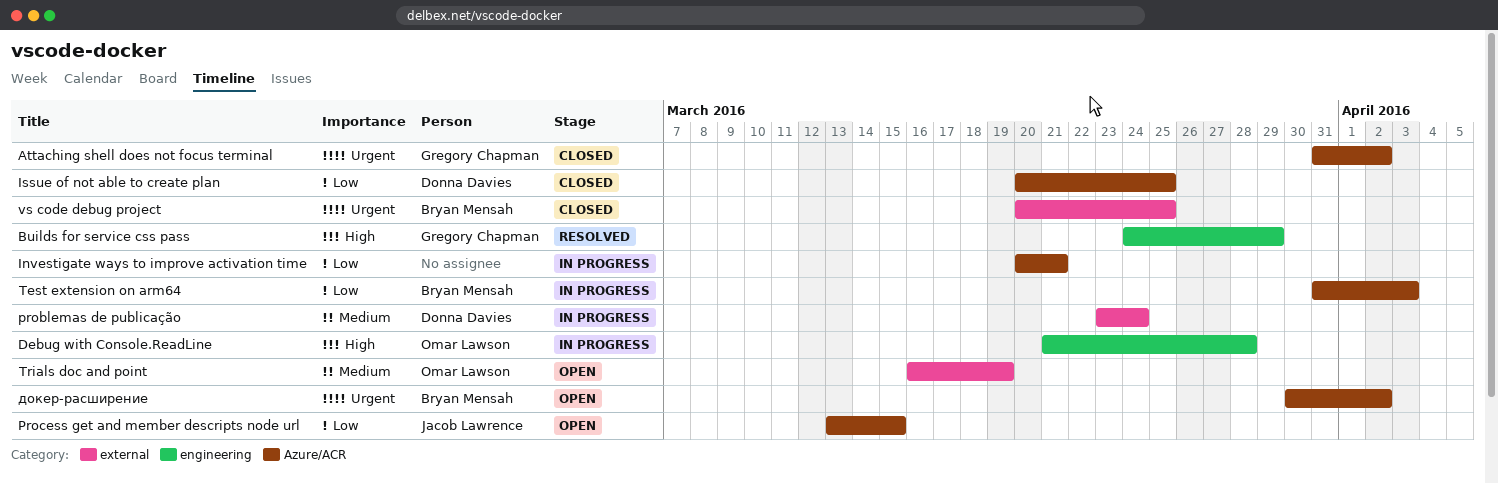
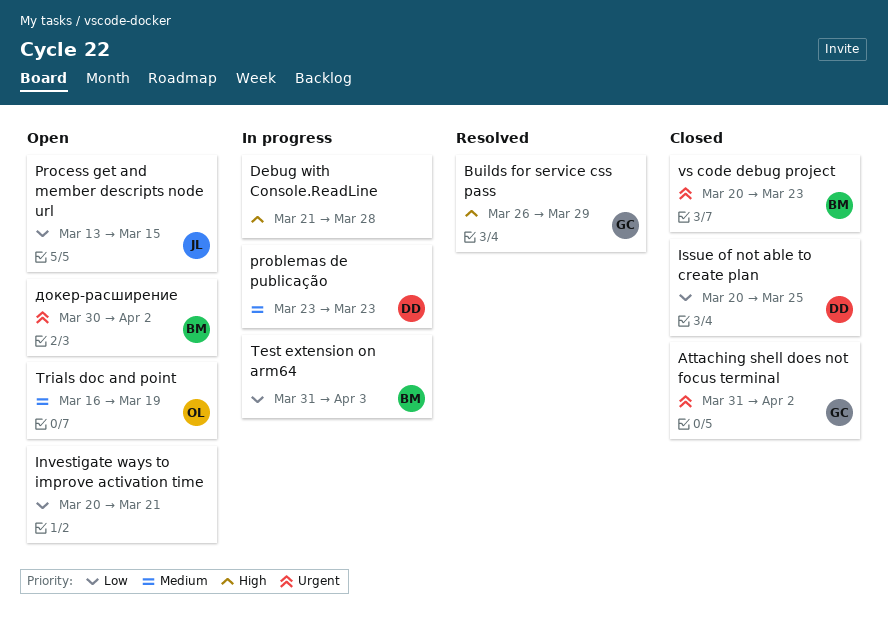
Builds for service css pass, start: Mar 24 -> Mar 26
Debug with Console.ReadLine, owner: Omar Lawson -> none
Investigate ways to improve activation time, status: In progress -> Open
problemas de publicação, due: Mar 24 -> Mar 23
vs code debug project, due: Mar 25 -> Mar 23

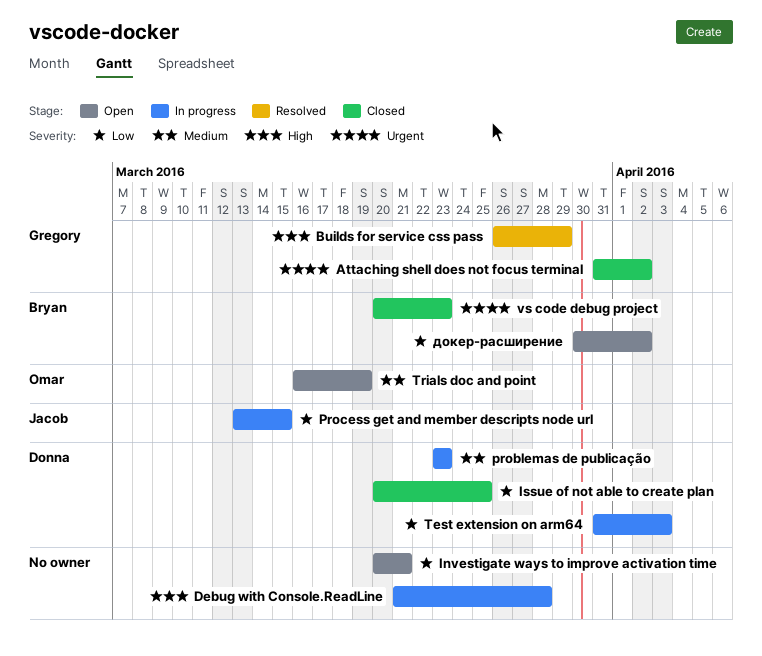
Process get and member descripts node url, status: Open -> In progress
Test extension on arm64, owner: Bryan -> Donna
докер-расширение, priority: Urgent -> Low

